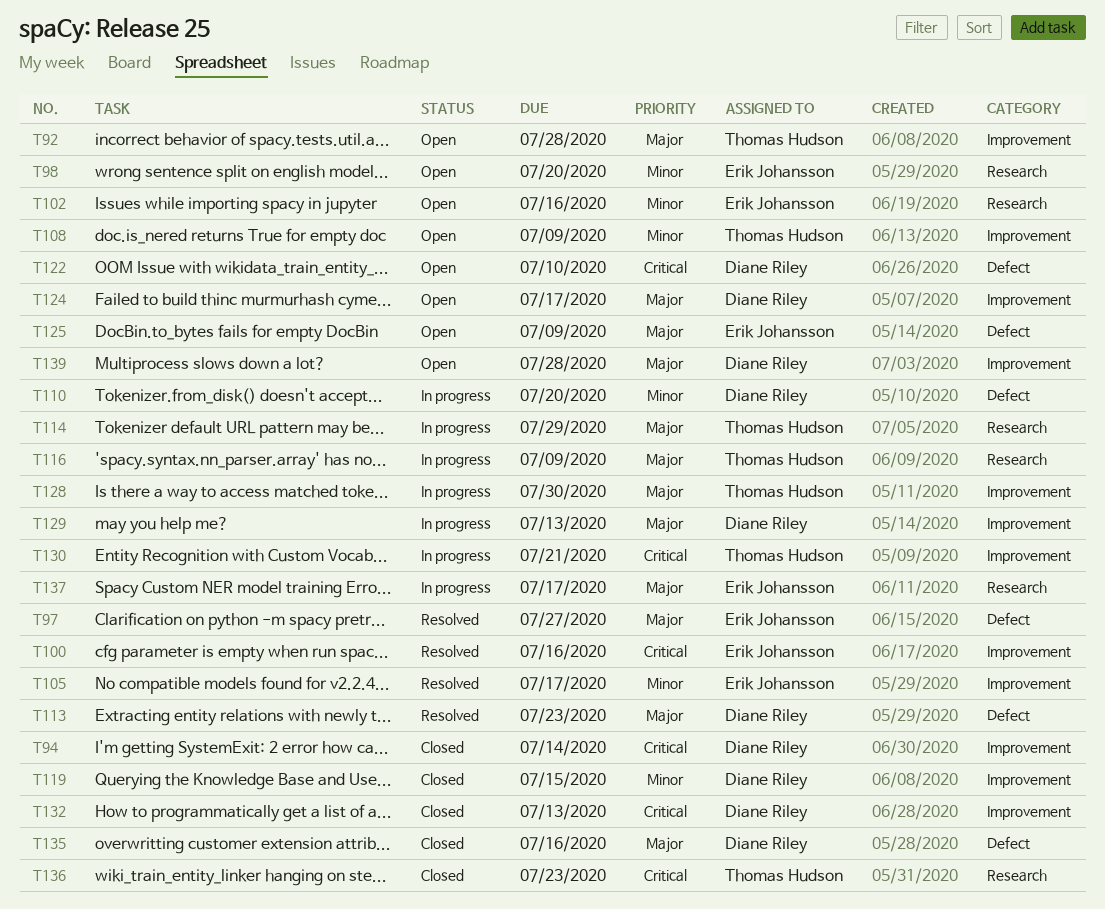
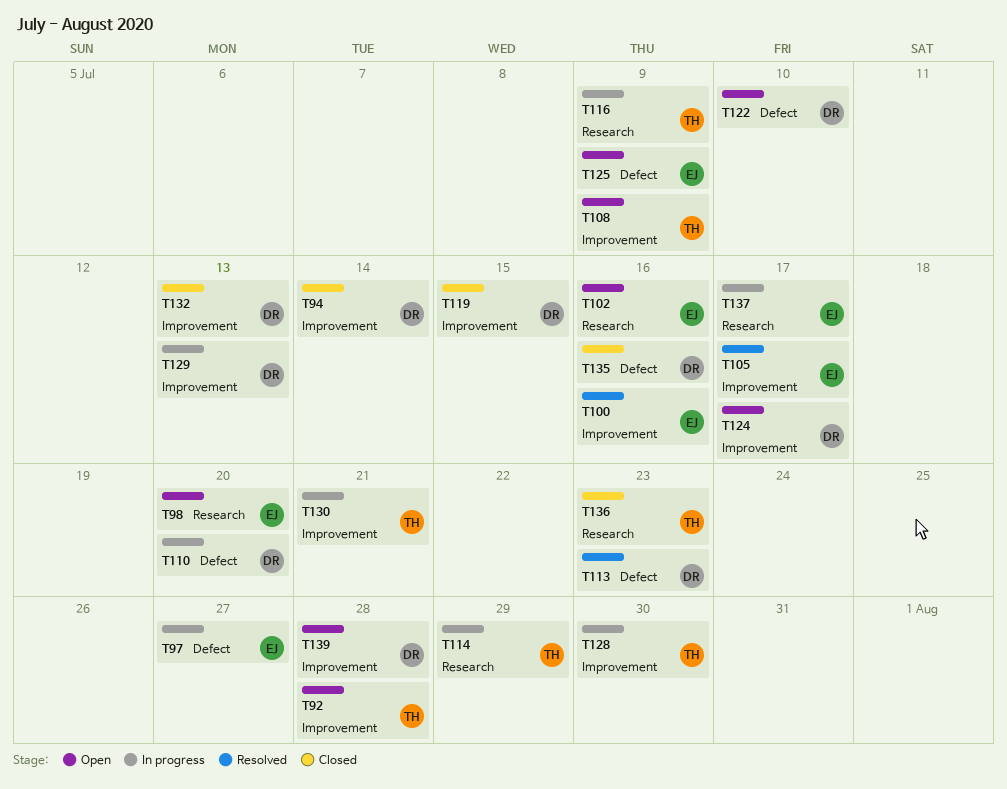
T97, status: Resolved -> In progress

